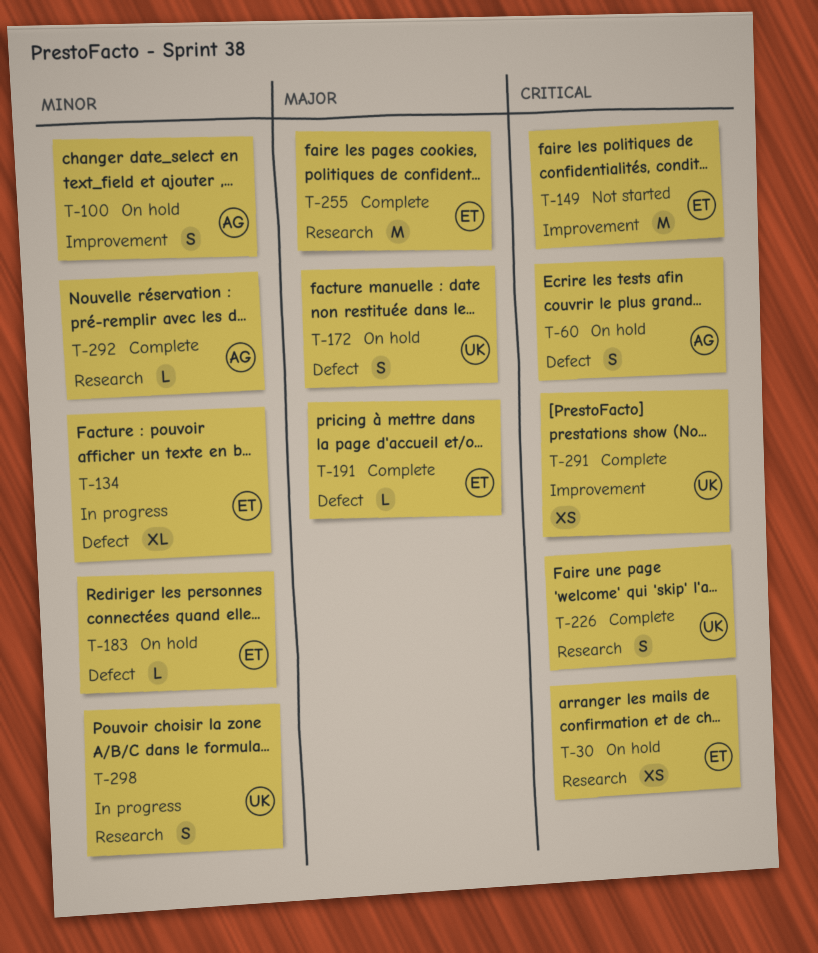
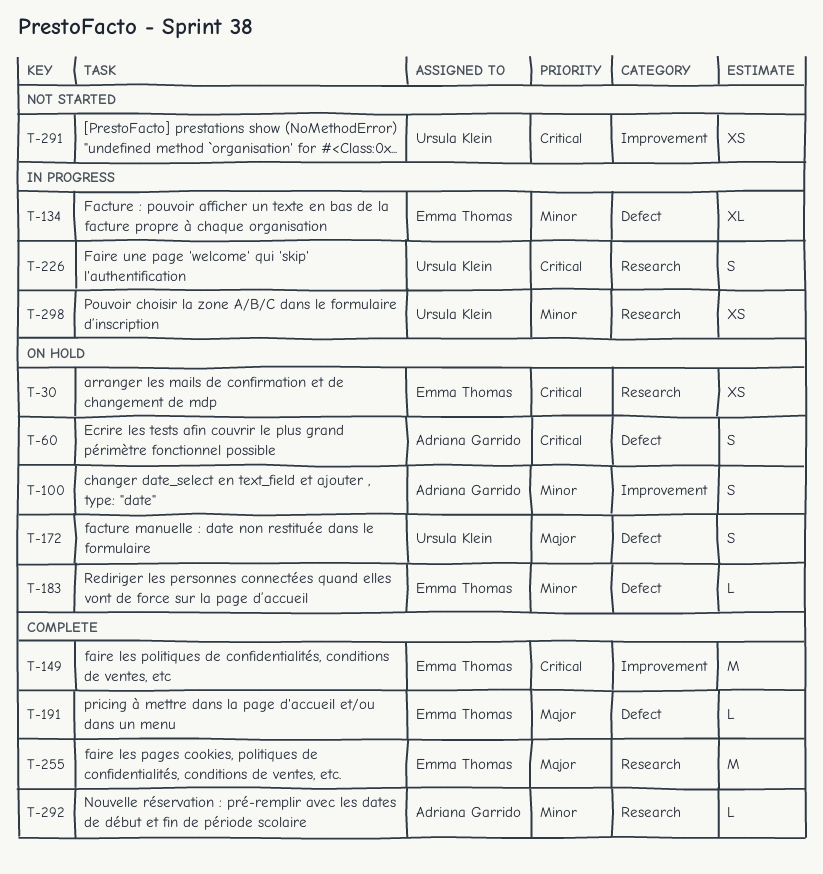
T-149, status: Not started -> Complete
T-226, status: Complete -> In progress
T-291, status: Complete -> Not started
T-298, estimate: S -> XS

